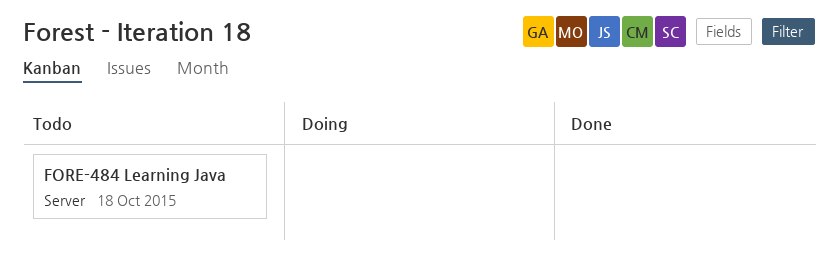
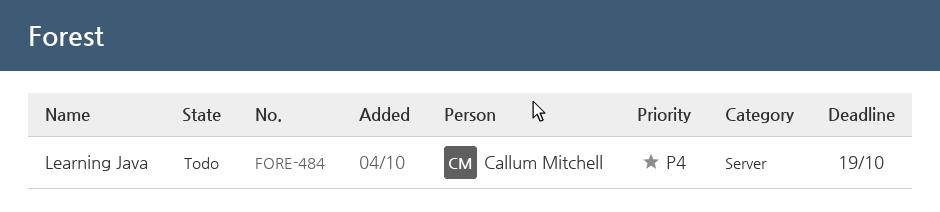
FORE-484, due: Oct 18 -> Oct 19

